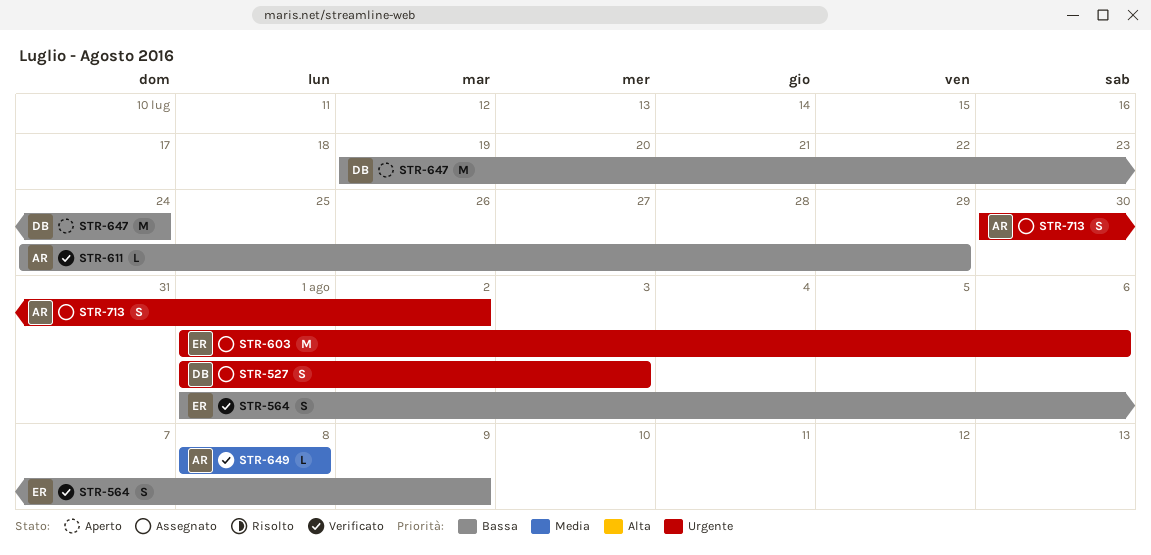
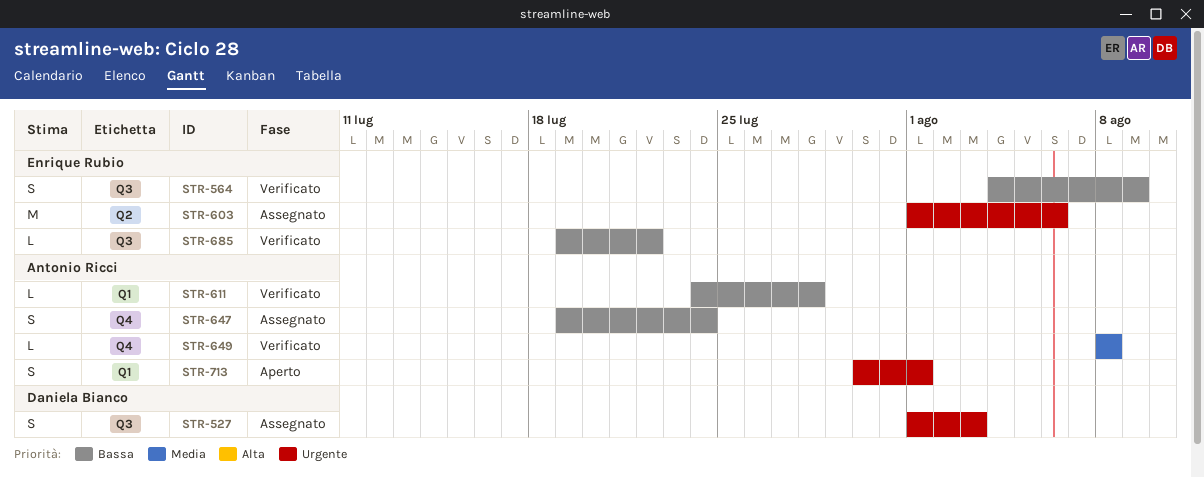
STR-564, start: Aug 1 -> Aug 4
STR-611, due: Jul 29 -> Jul 28
STR-647, status: Aperto -> Assegnato
STR-647, owner: Daniela Bianco -> Antonio Ricci
STR-647, estimate: M -> S
STR-685: none -> present
STR-713, status: Assegnato -> Aperto
STR-713, due: Aug 2 -> Aug 1

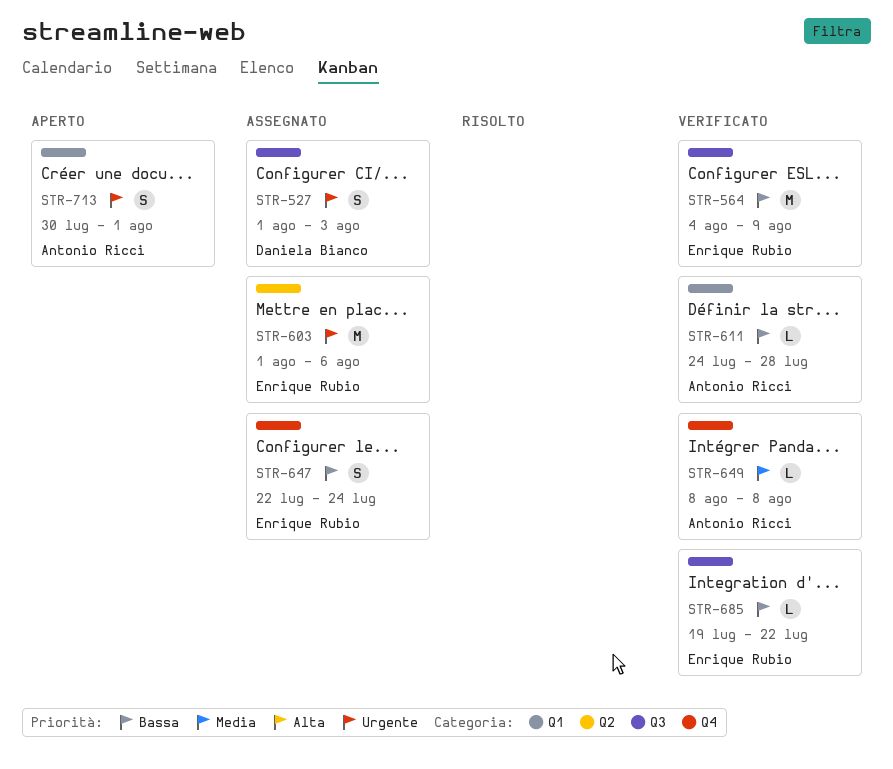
STR-564, estimate: S -> M
STR-647, owner: Antonio Ricci -> Enrique Rubio
STR-647, start: Jul 19 -> Jul 22

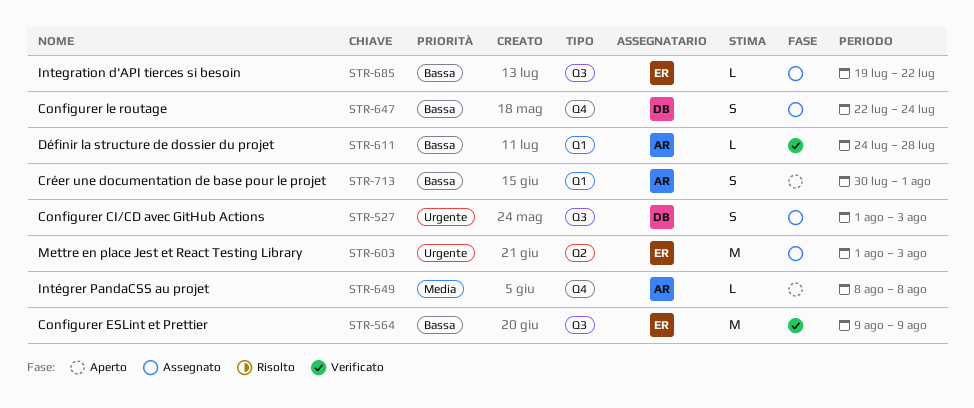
STR-564, start: Aug 4 -> Aug 9
STR-603, due: Aug 6 -> Aug 3
STR-647, owner: Enrique Rubio -> Daniela Bianco
STR-649, status: Verificato -> Aperto
STR-685, status: Verificato -> Assegnato
STR-713, priority: Urgente -> Bassa

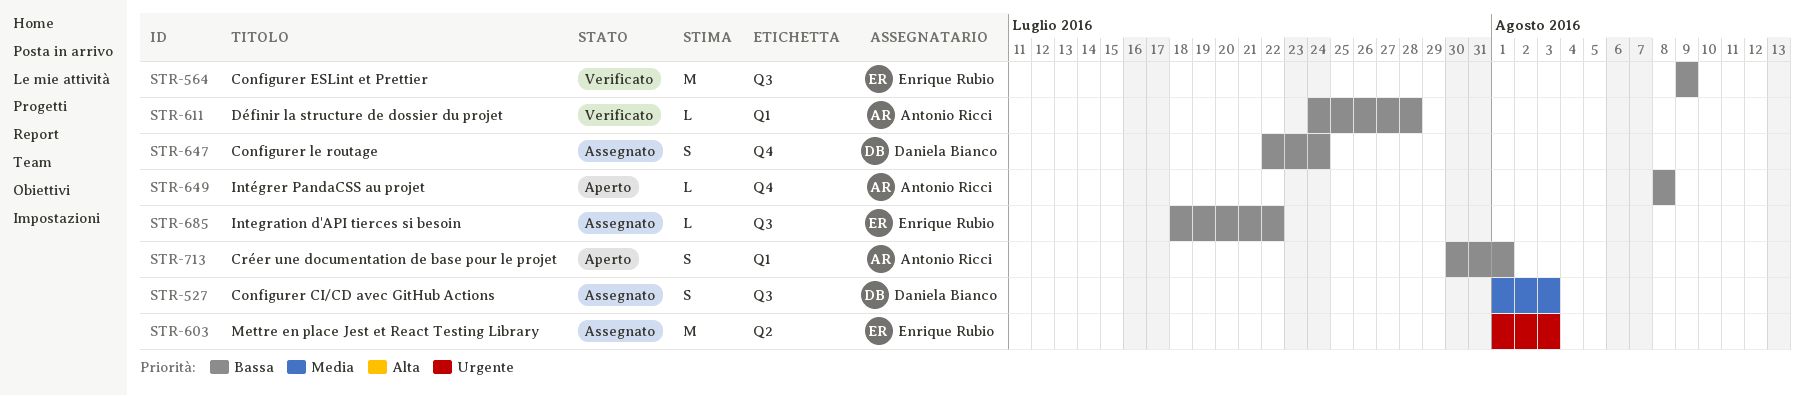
STR-527, priority: Urgente -> Media
STR-649, priority: Media -> Bassa
STR-685, start: Jul 19 -> Jul 18

